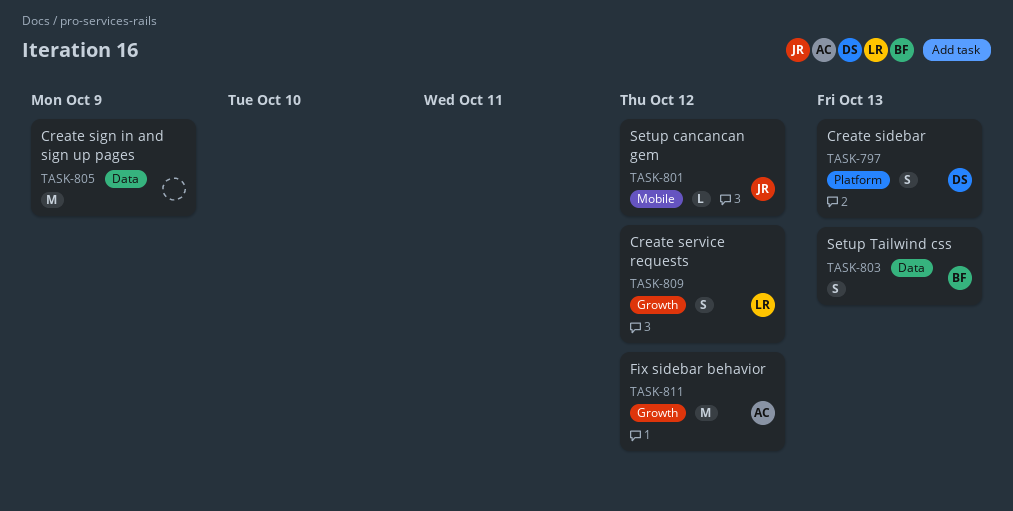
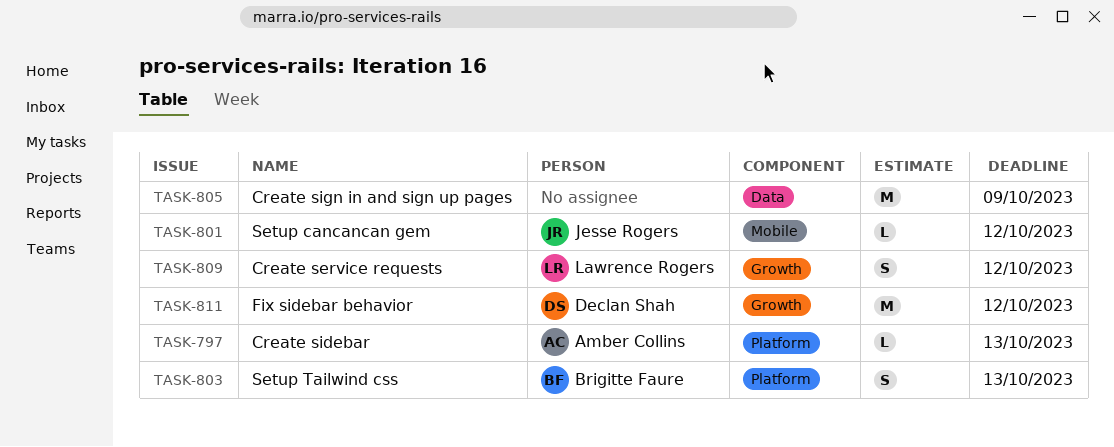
TASK-797, owner: Declan Shah -> Amber Collins
TASK-797, estimate: S -> L
TASK-803, label: Data -> Platform
TASK-811, owner: Amber Collins -> Declan Shah

